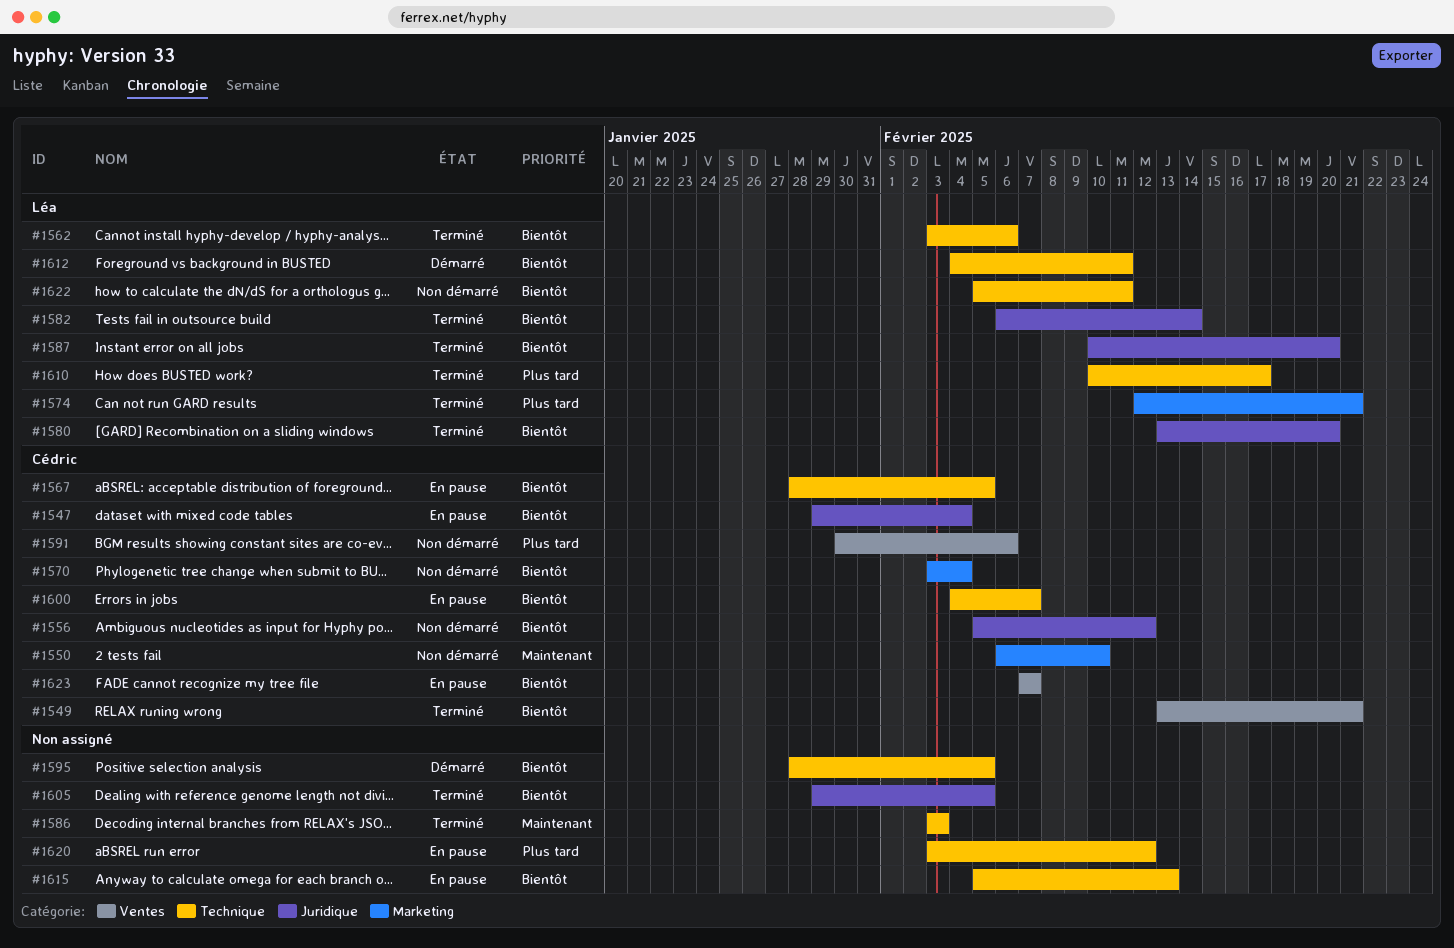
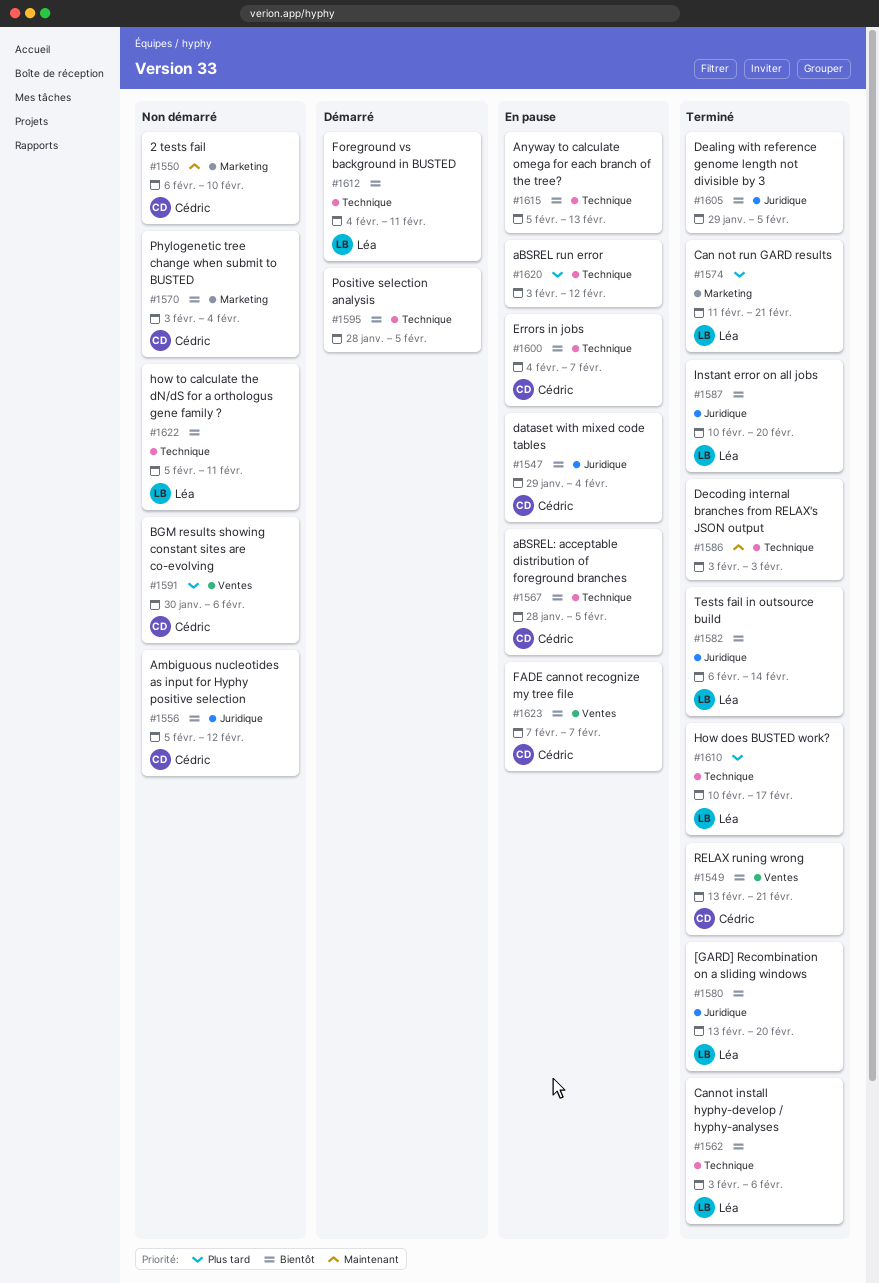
#1574, start: Feb 12 -> Feb 11

